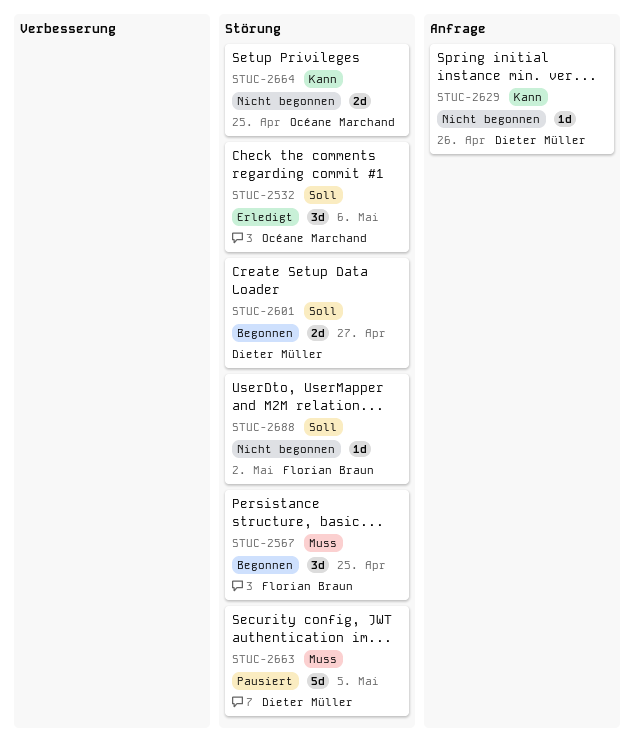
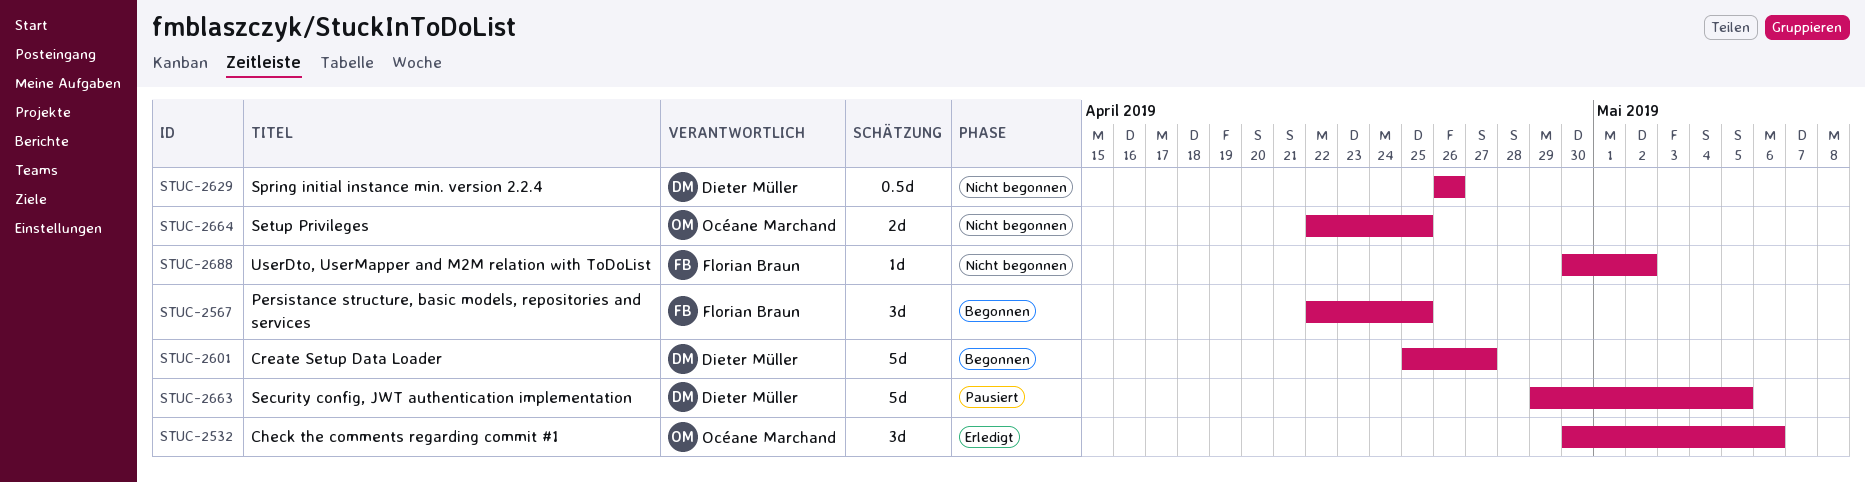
STUC-2601, estimate: 2d -> 5d
STUC-2629, estimate: 1d -> 0.5d

